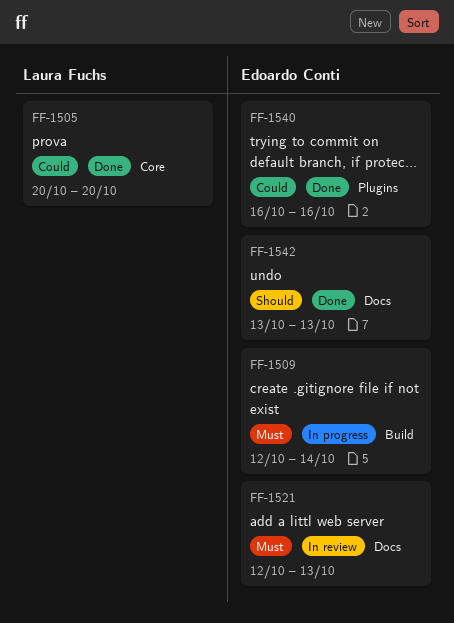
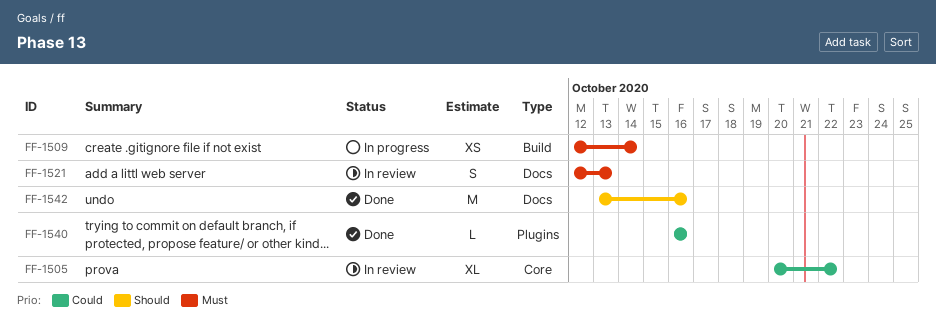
FF-1505, status: Done -> In review
FF-1505, due: Oct 20 -> Oct 22
FF-1542, due: Oct 13 -> Oct 16

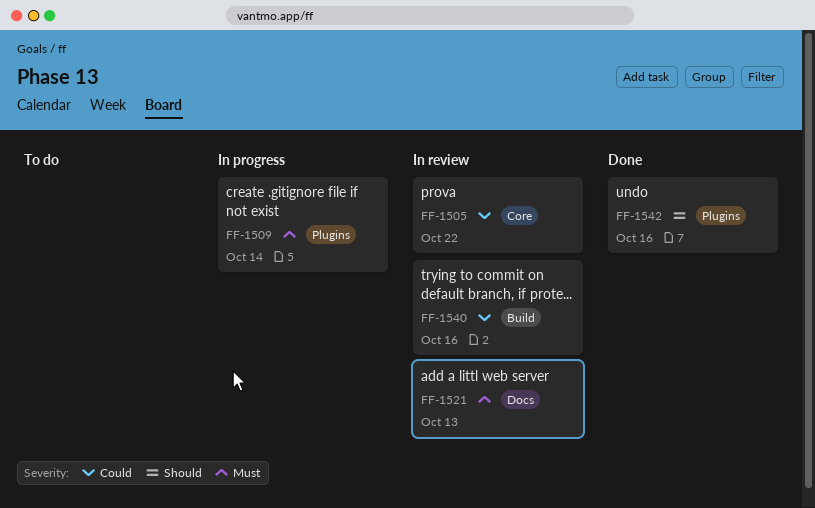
FF-1509, label: Build -> Plugins
FF-1540, status: Done -> In review
FF-1540, label: Plugins -> Build
FF-1542, label: Docs -> Plugins

